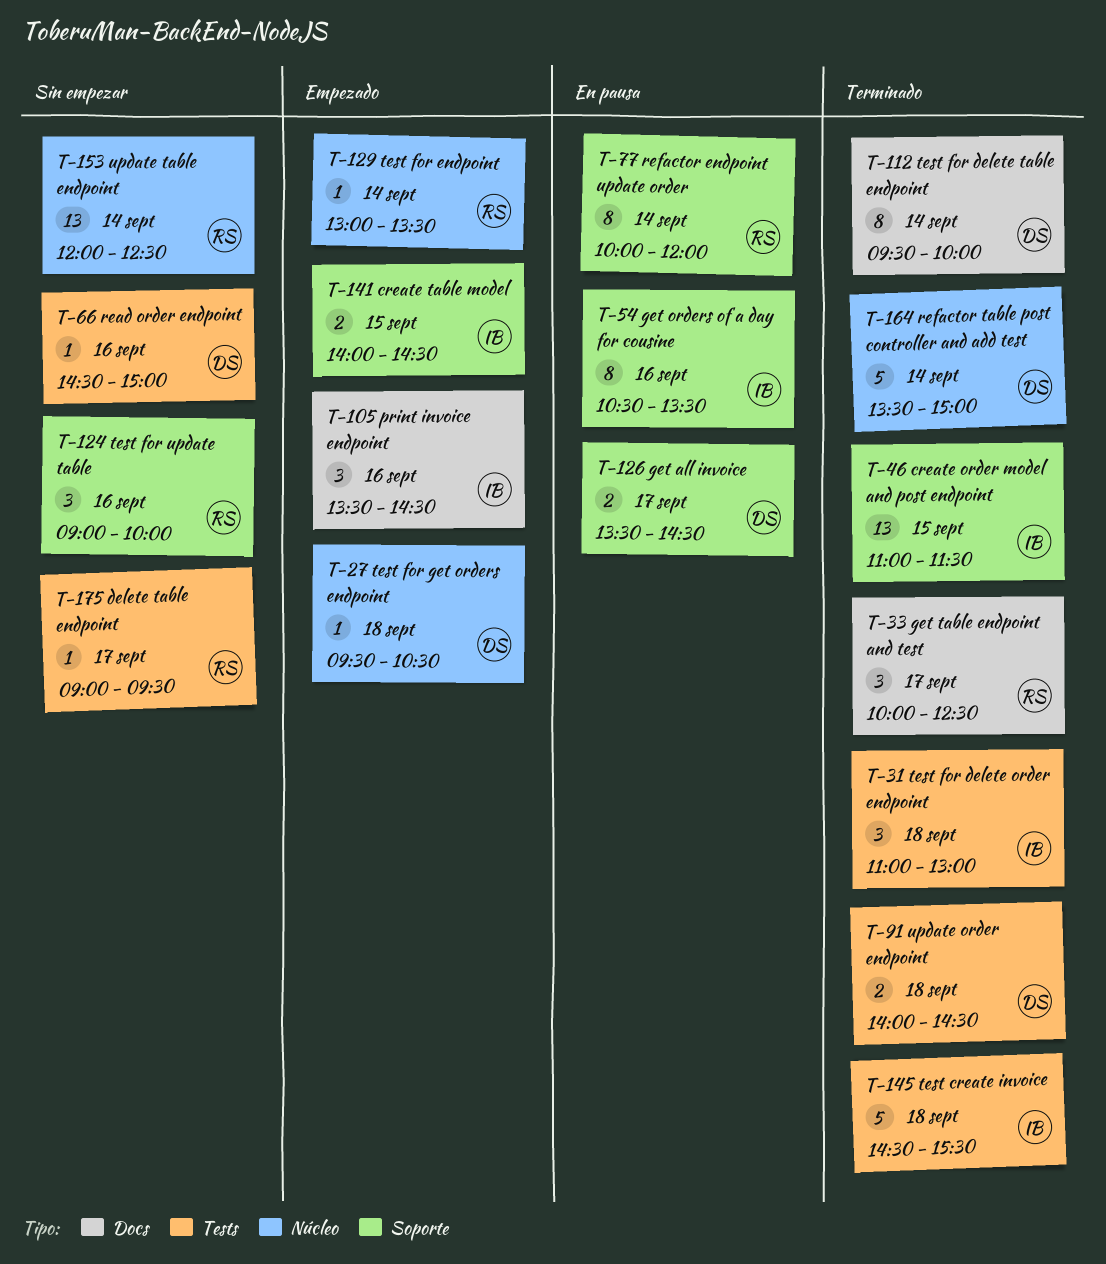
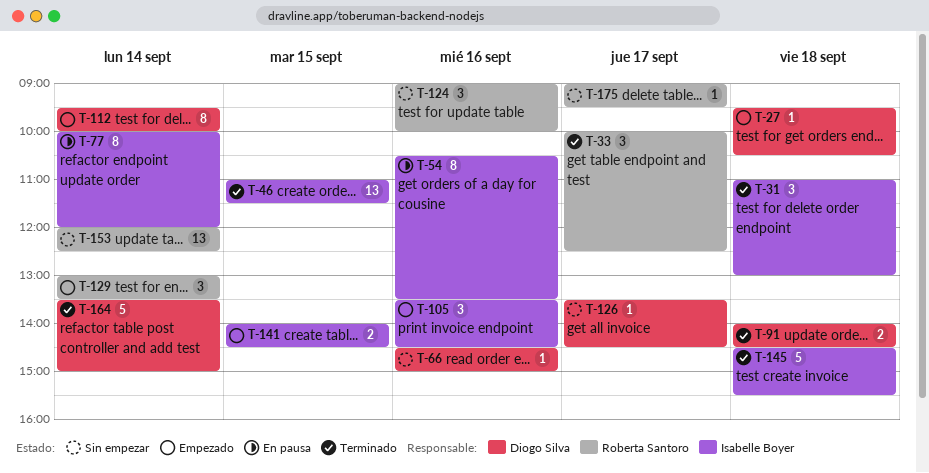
T-77, owner: Roberta Santoro -> Isabelle Boyer
T-112, status: Terminado -> Empezado
T-126, status: En pausa -> Sin empezar
T-126, estimate: 2 -> 1
T-129, estimate: 1 -> 3

